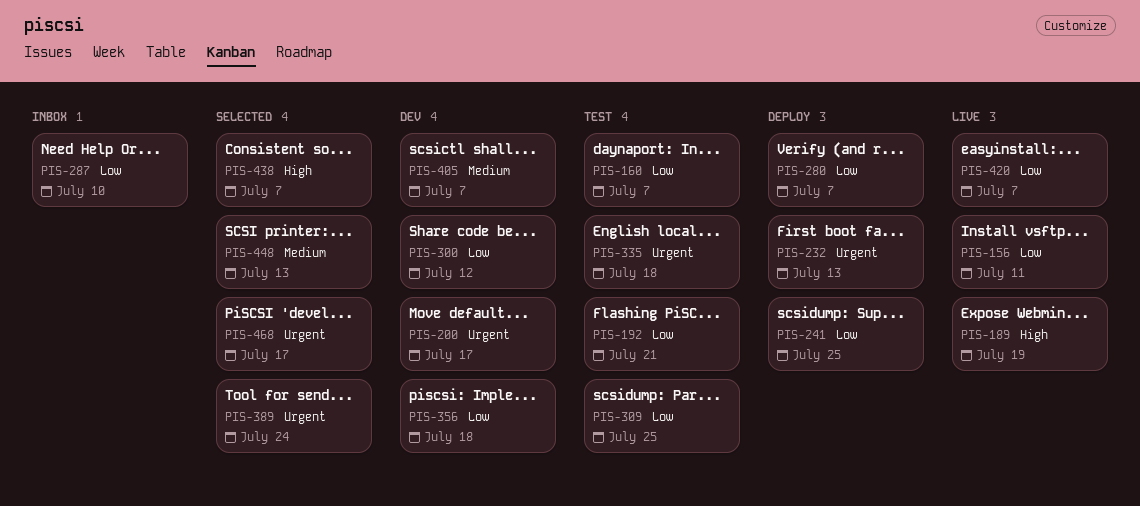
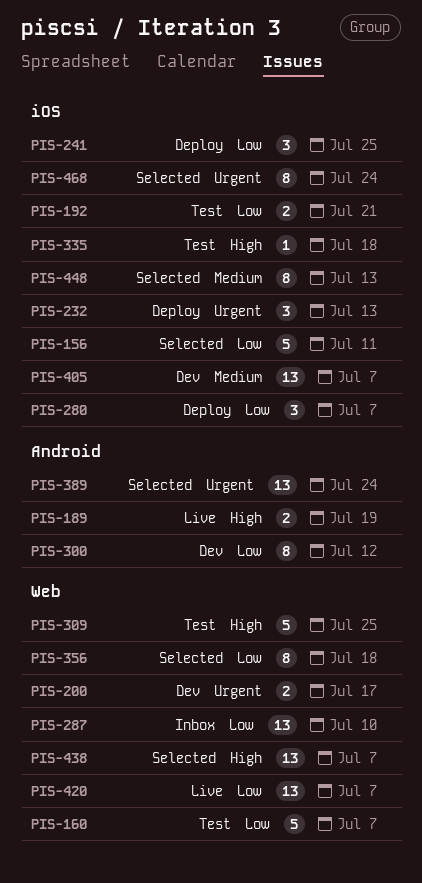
PIS-156, status: Live -> Selected
PIS-309, priority: Low -> High
PIS-335, priority: Urgent -> High
PIS-356, status: Dev -> Selected
PIS-468, due: Jul 17 -> Jul 24

